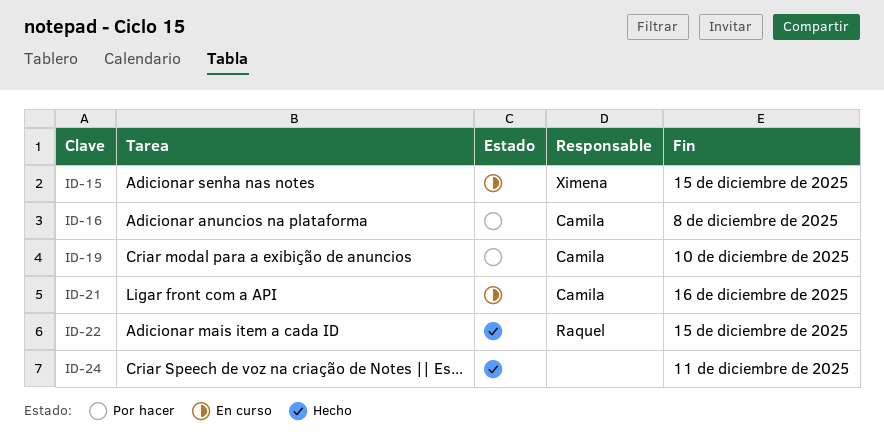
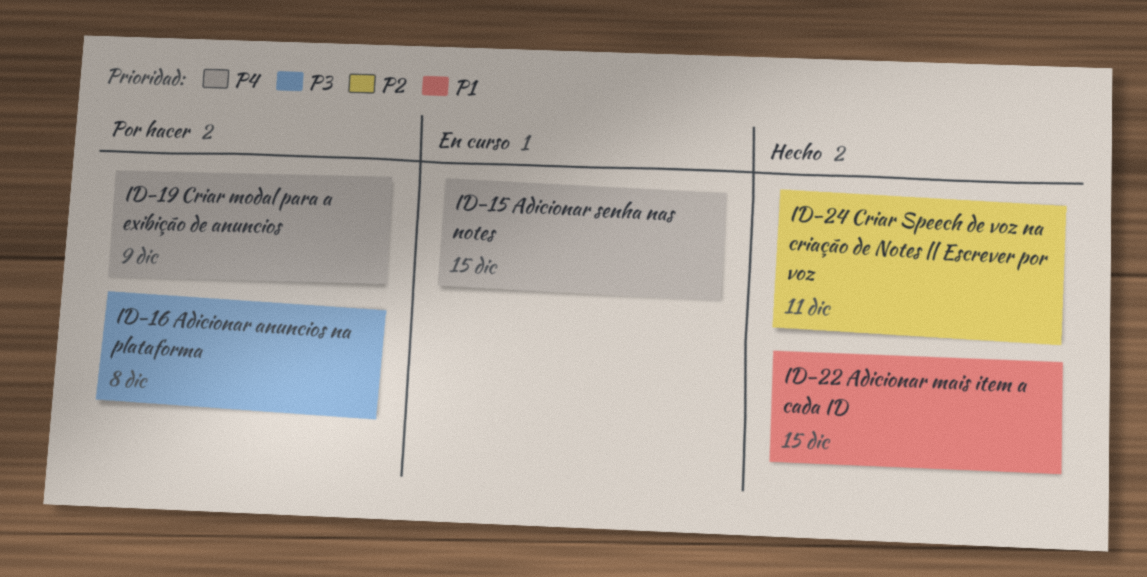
ID-19, due: Dec 10 -> Dec 9
ID-21: present -> none

